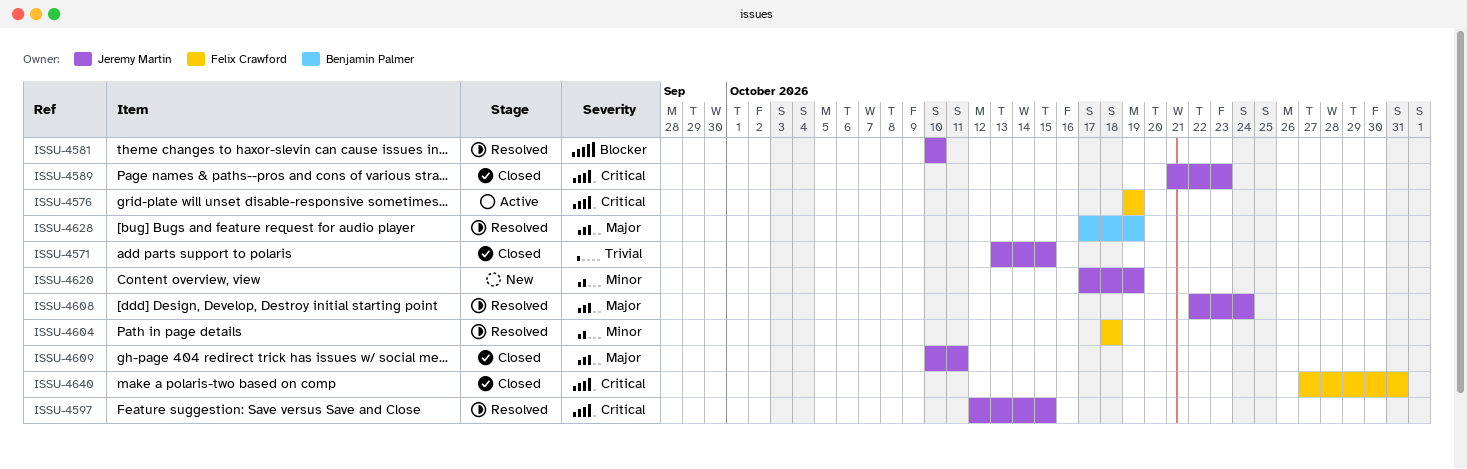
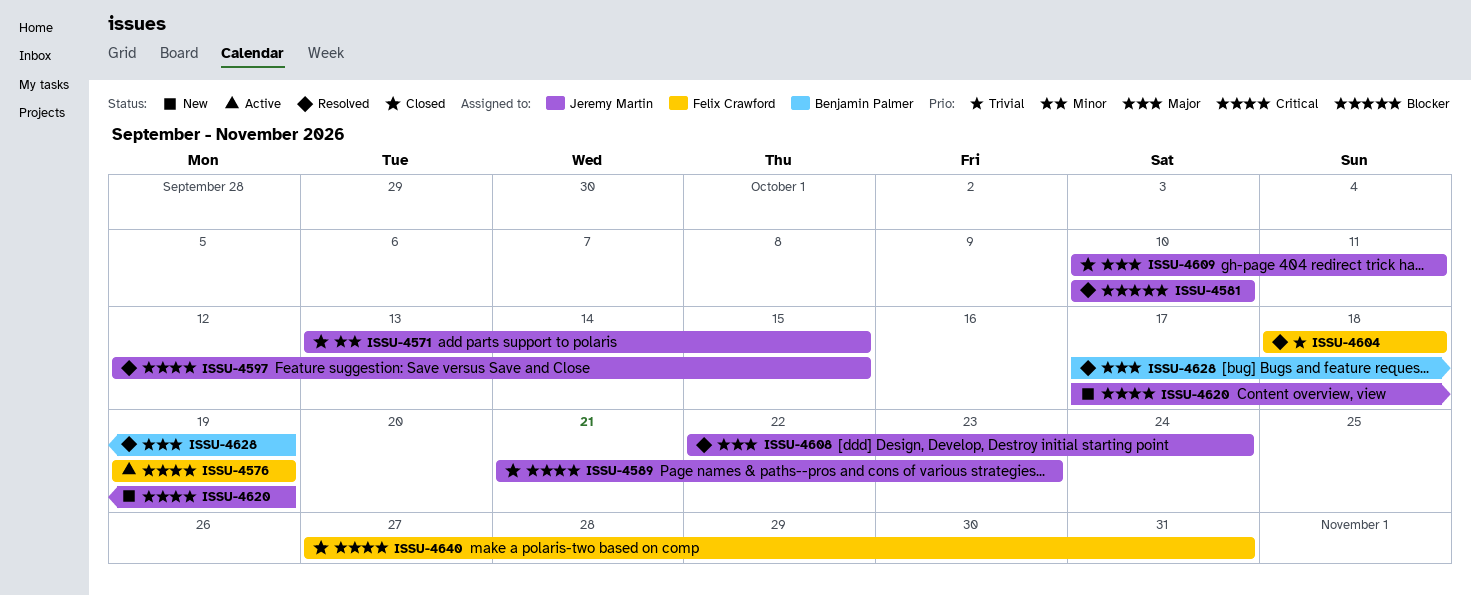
ISSU-4571, priority: Trivial -> Minor
ISSU-4604, priority: Minor -> Trivial
ISSU-4620, priority: Minor -> Critical

